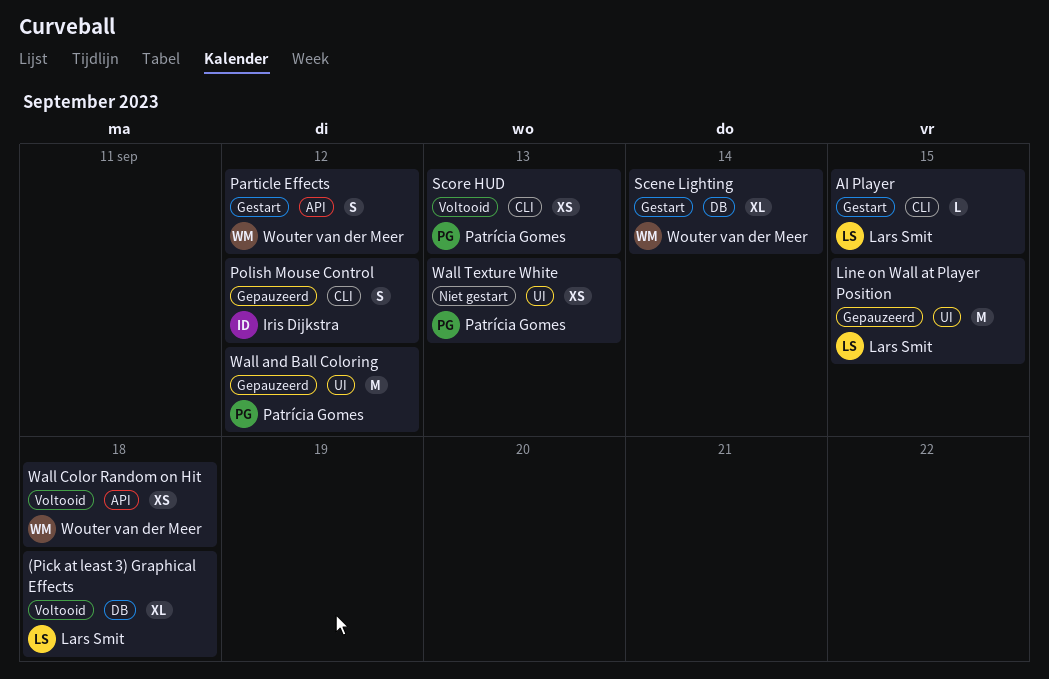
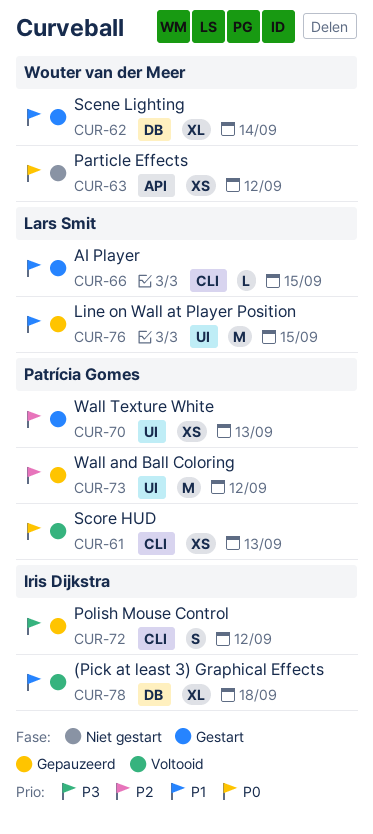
(Pick at least 3) Graphical Effects, owner: Lars Smit -> Iris Dijkstra
Particle Effects, status: Gestart -> Niet gestart
Particle Effects, estimate: S -> XS
Wall Color Random on Hit: present -> none
Wall Texture White, status: Niet gestart -> Gestart

